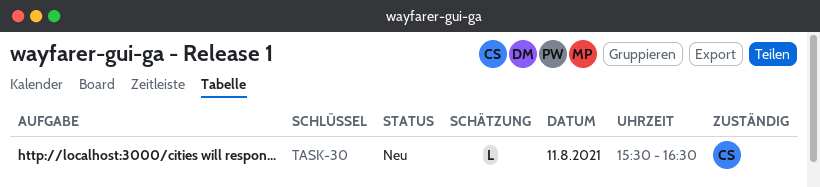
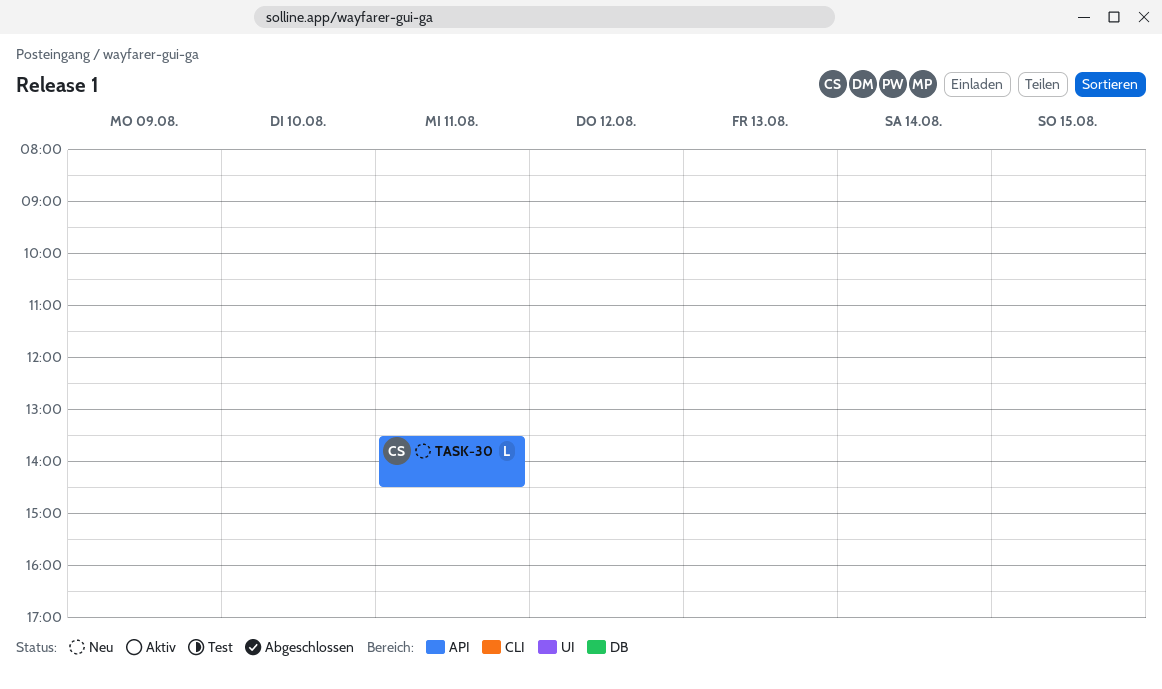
TASK-30, begins: 15:30 -> 13:30
TASK-30, ends: 16:30 -> 14:30

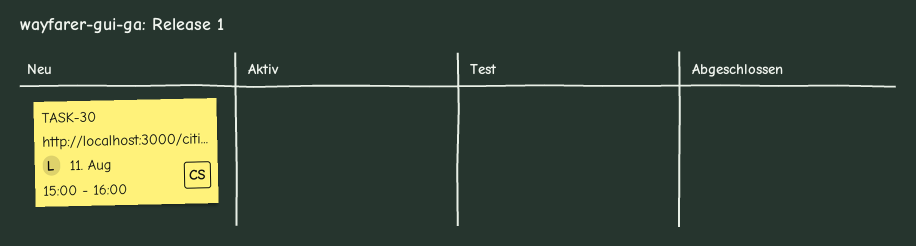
TASK-30, begins: 13:30 -> 15:00
TASK-30, ends: 14:30 -> 16:00

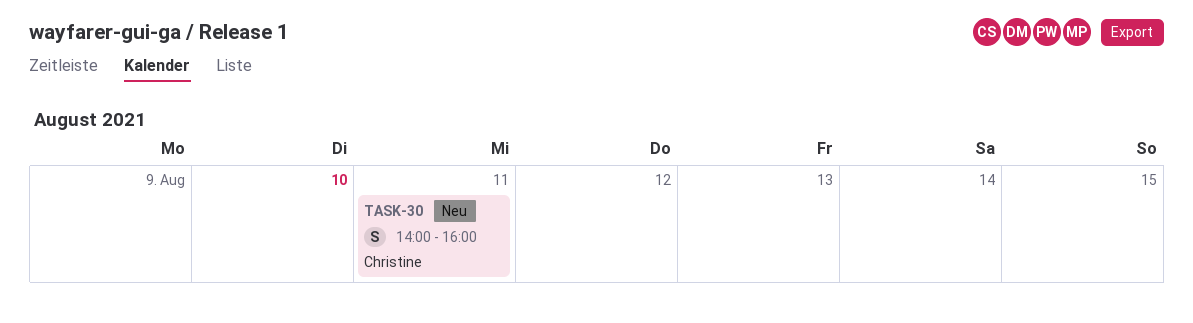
TASK-30, estimate: L -> S
TASK-30, begins: 15:00 -> 14:00

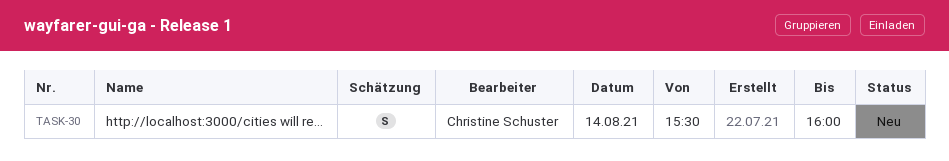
TASK-30, day: Aug 11 -> Aug 14
TASK-30, begins: 14:00 -> 15:30

